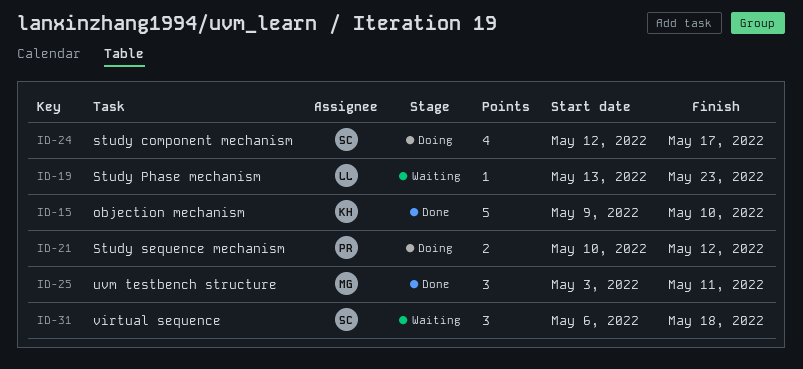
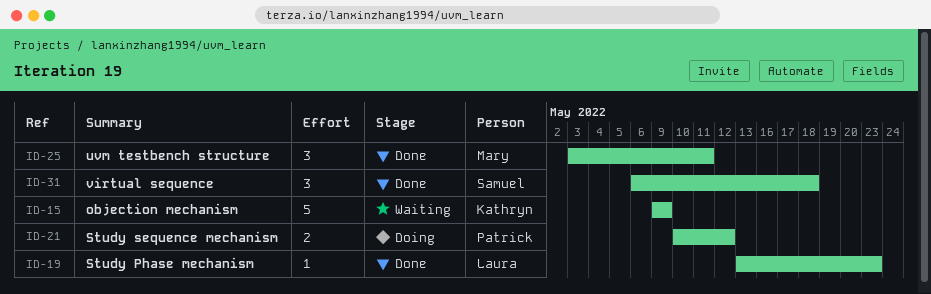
ID-15, status: Done -> Waiting
ID-15, due: May 10 -> May 9
ID-19, status: Waiting -> Done
ID-24: present -> none
ID-31, status: Waiting -> Done

